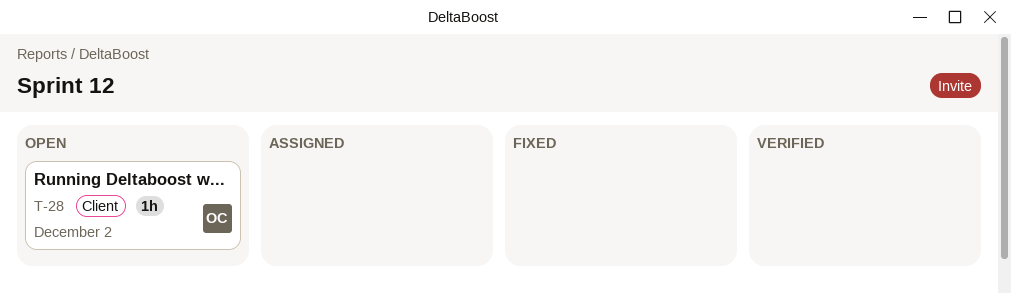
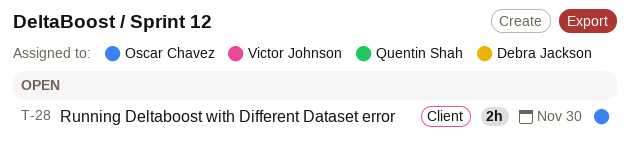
T-28, estimate: 1h -> 2h
T-28, due: Dec 2 -> Nov 30

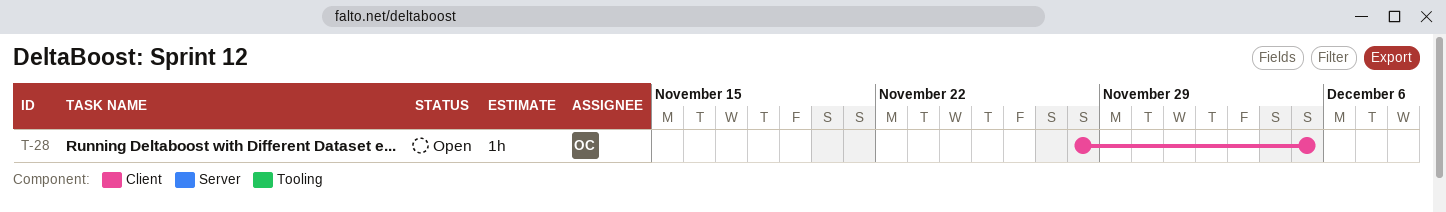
T-28, estimate: 2h -> 1h
T-28, due: Nov 30 -> Dec 5

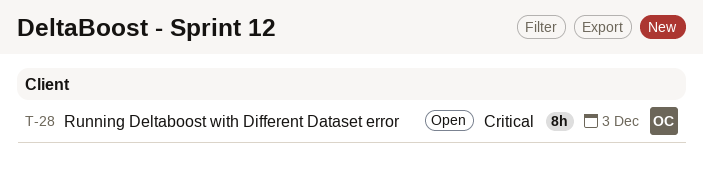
T-28, estimate: 1h -> 8h
T-28, due: Dec 5 -> Dec 3

